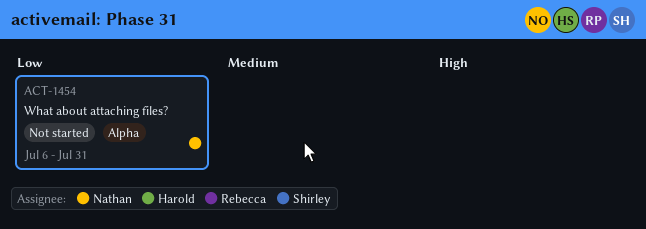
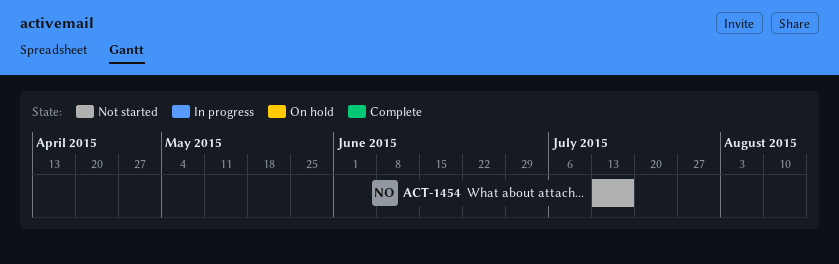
ACT-1454, start: Jul 6 -> Jul 13
ACT-1454, due: Jul 31 -> Jul 17

